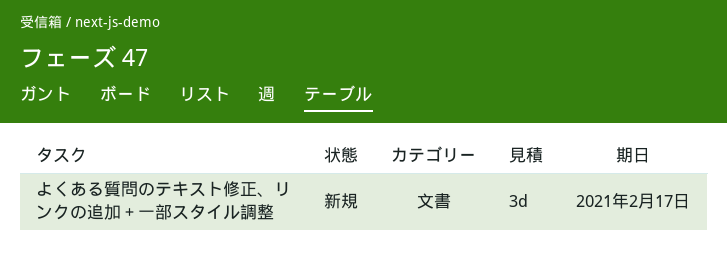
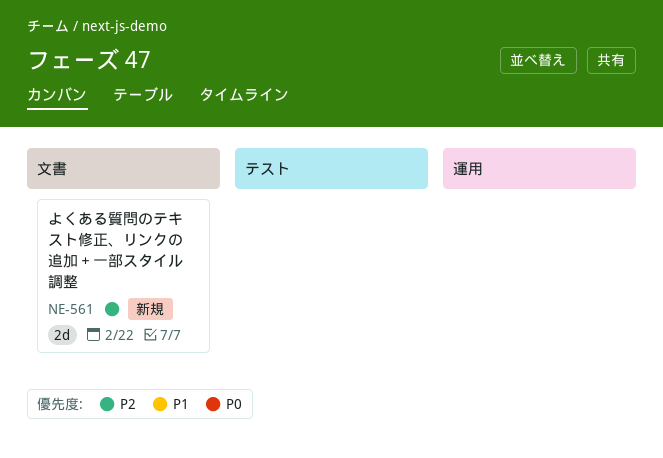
よくある質問のテキスト修正、リンクの追加＋一部スタイル調整, estimate: 3d -> 2d
よくある質問のテキスト修正、リンクの追加＋一部スタイル調整, due: Feb 17 -> Feb 22

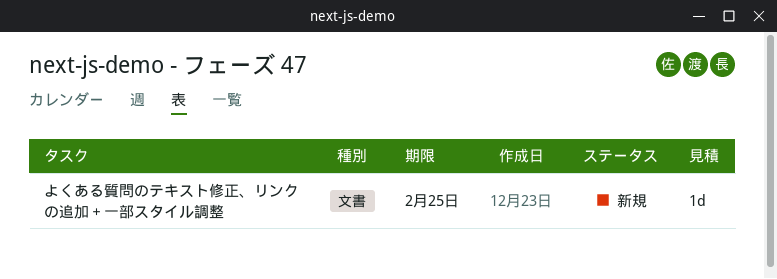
よくある質問のテキスト修正、リンクの追加＋一部スタイル調整, estimate: 2d -> 1d
よくある質問のテキスト修正、リンクの追加＋一部スタイル調整, due: Feb 22 -> Feb 25

